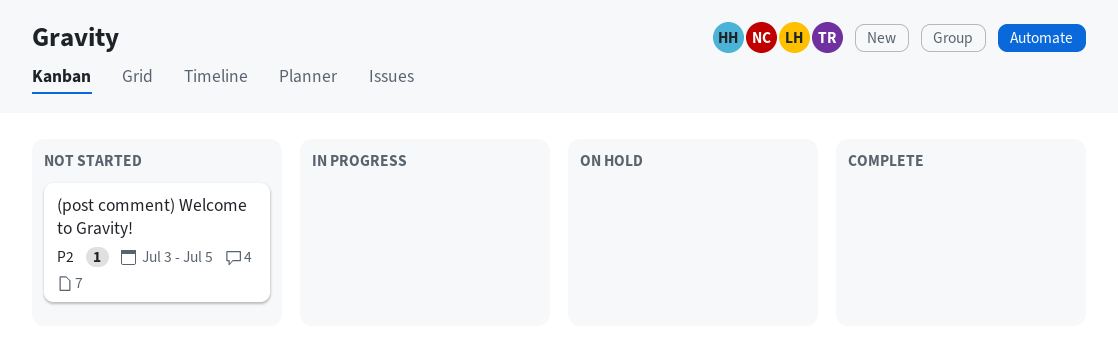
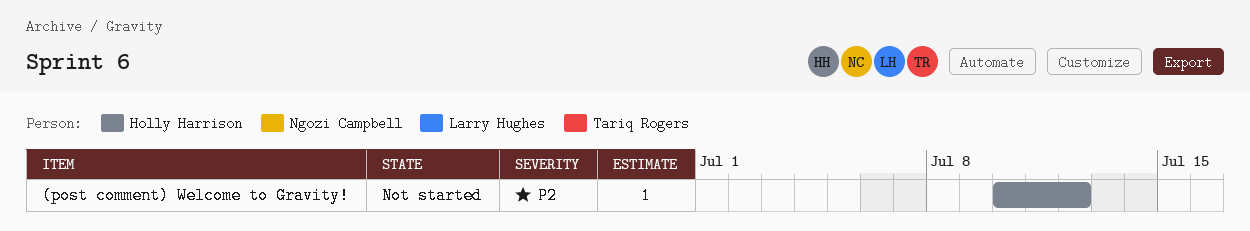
(post comment) Welcome to Gravity!, start: Jul 3 -> Jul 10
(post comment) Welcome to Gravity!, due: Jul 5 -> Jul 12

